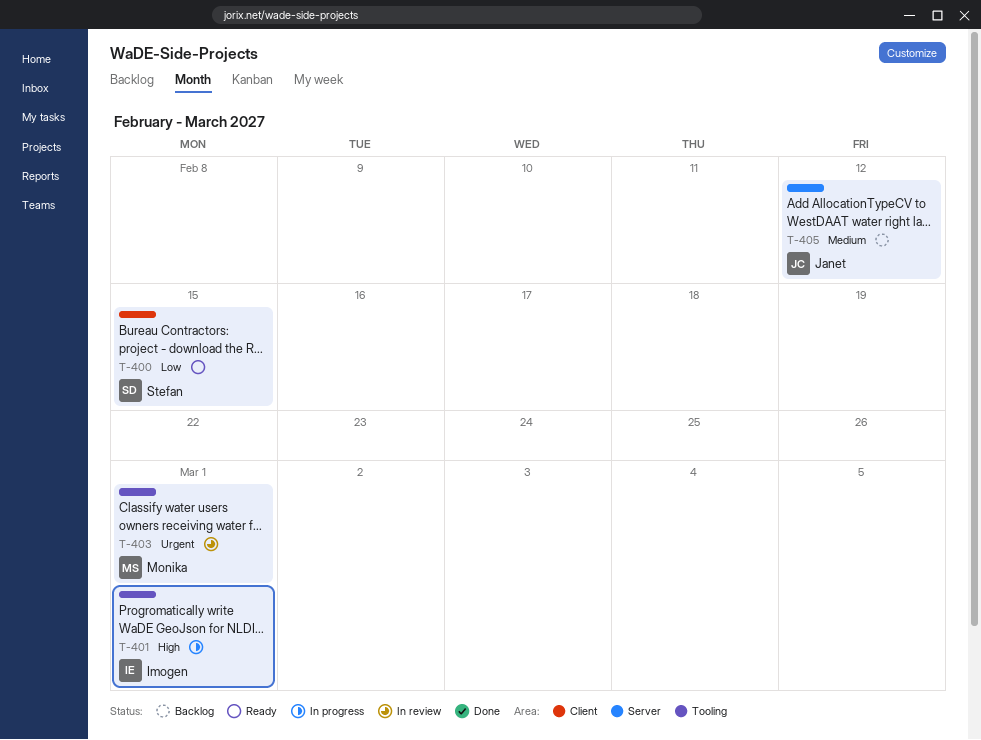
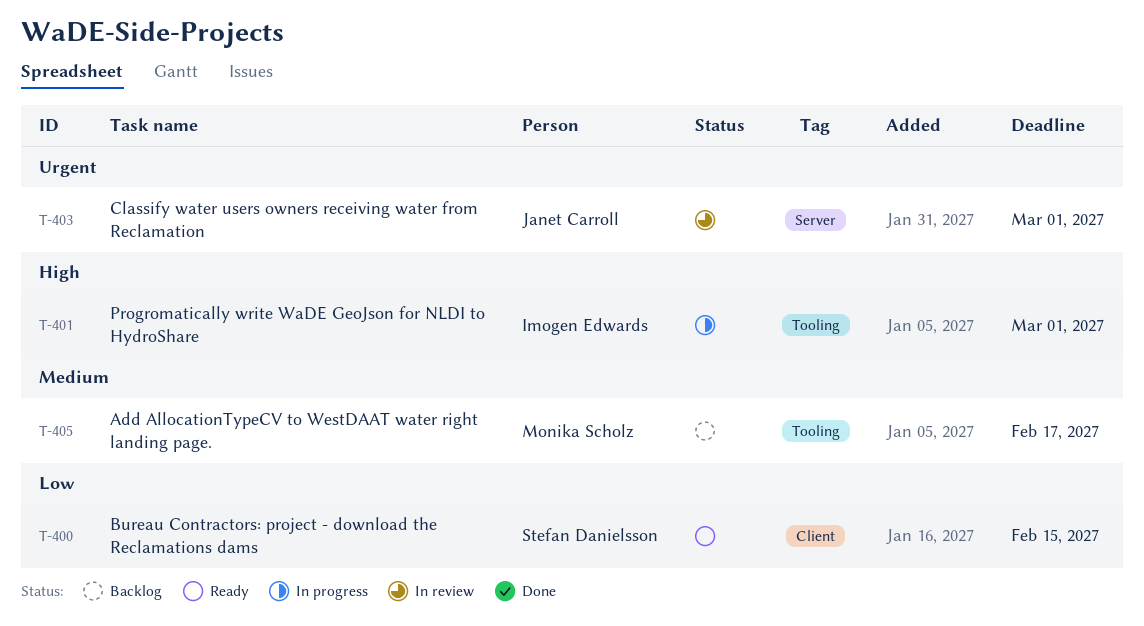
T-403, owner: Monika Scholz -> Janet Carroll
T-403, label: Tooling -> Server
T-405, owner: Janet Carroll -> Monika Scholz
T-405, label: Server -> Tooling
T-405, due: Feb 12 -> Feb 17

